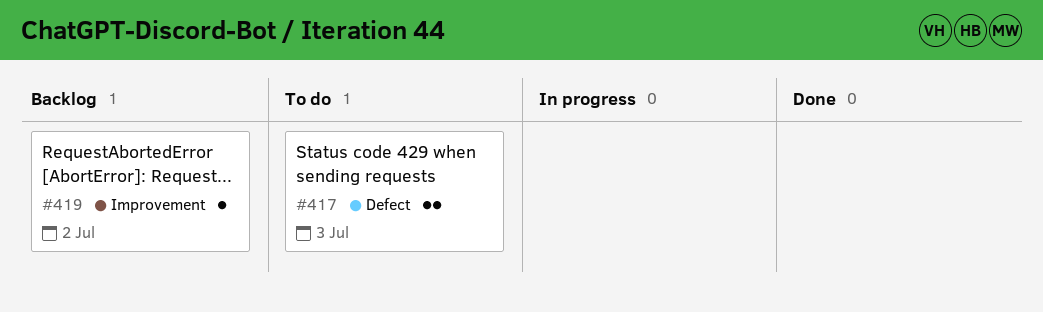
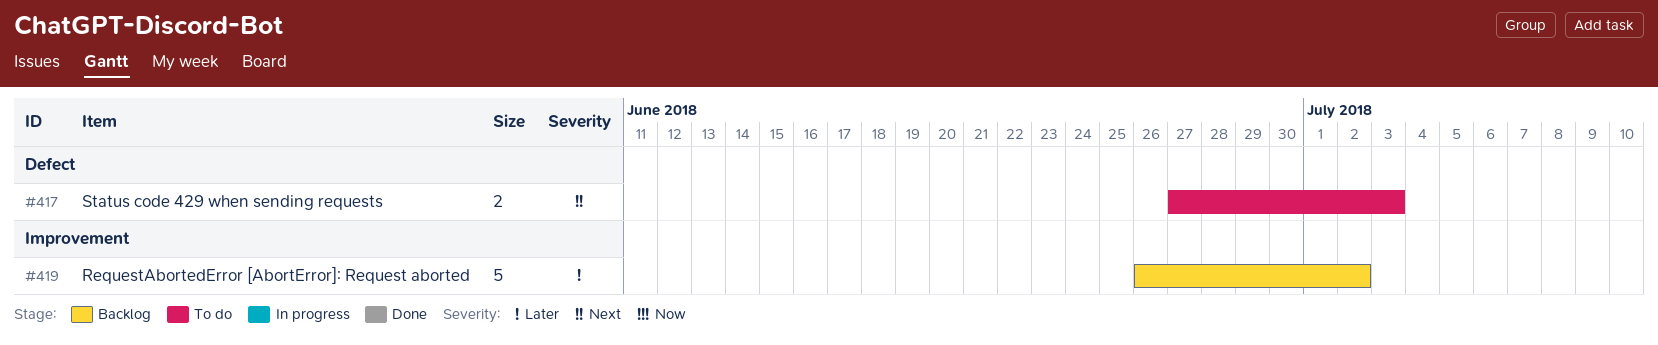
#419, estimate: 1 -> 5

